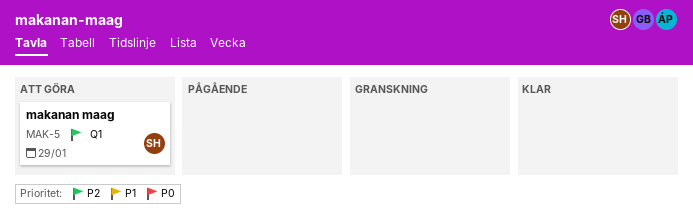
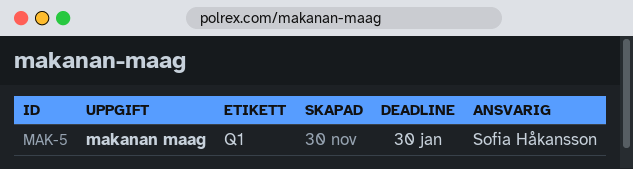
MAK-5, due: Jan 29 -> Jan 30

